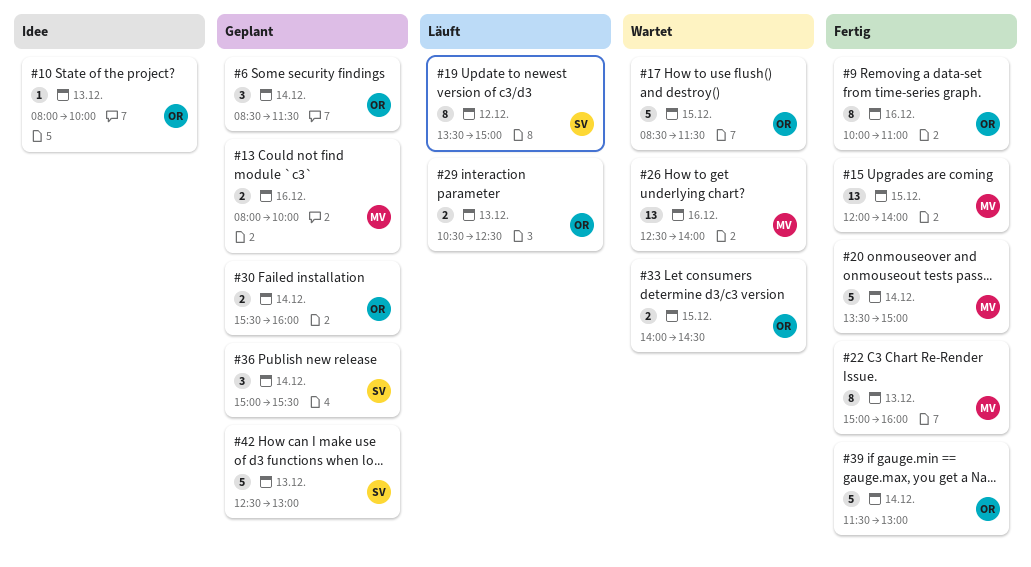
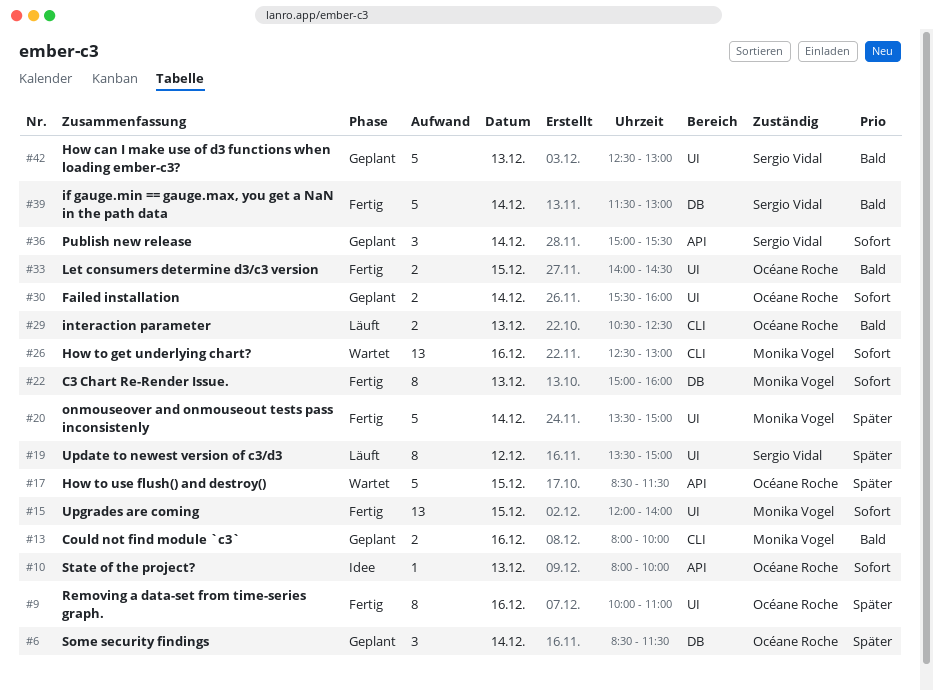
#26, ends: 14:00 -> 13:00
#33, status: Wartet -> Fertig
#39, owner: Océane Roche -> Sergio Vidal

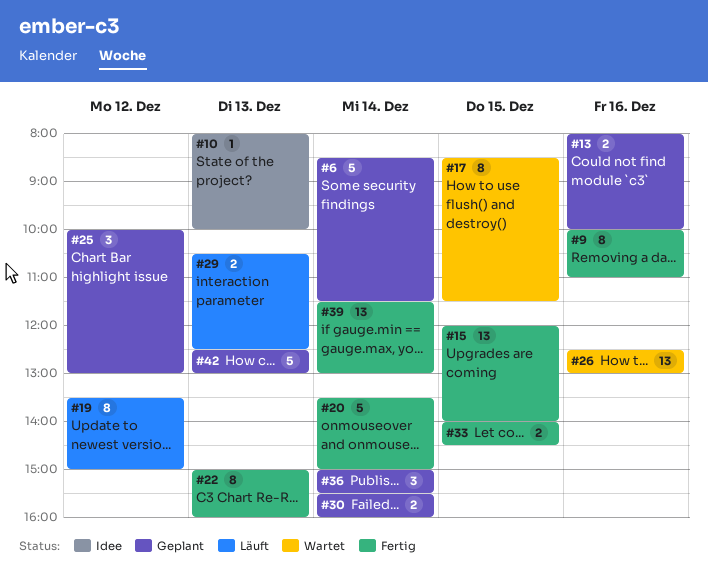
#6, estimate: 3 -> 5
#17, estimate: 5 -> 8
#25: none -> present
#39, estimate: 5 -> 13

